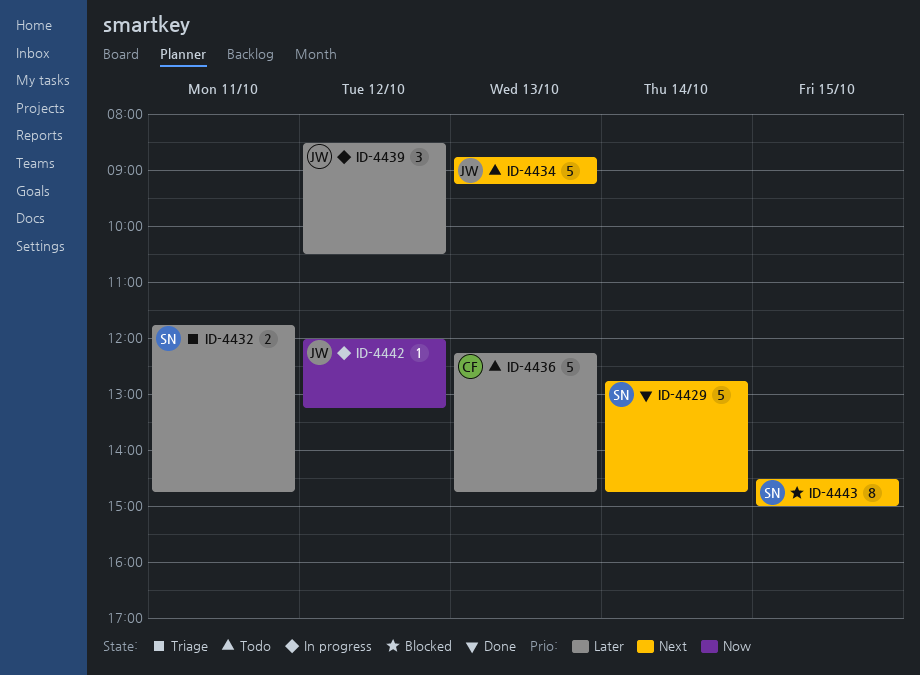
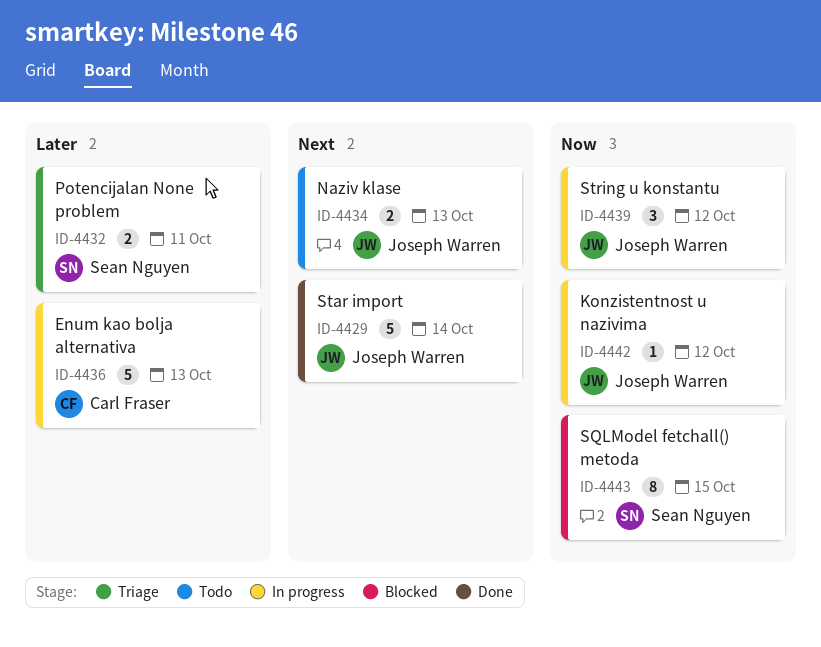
ID-4429, owner: Sean Nguyen -> Joseph Warren
ID-4434, estimate: 5 -> 2
ID-4436, status: Todo -> In progress
ID-4439, priority: Later -> Now
ID-4443, priority: Next -> Now

